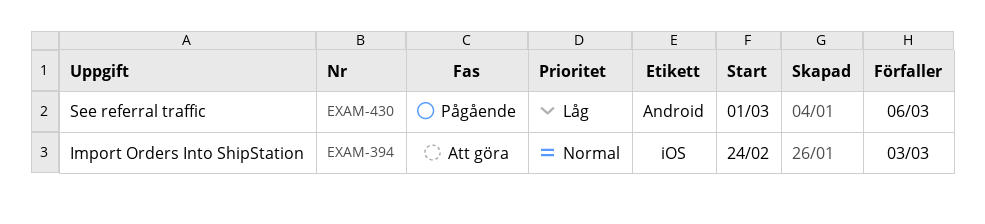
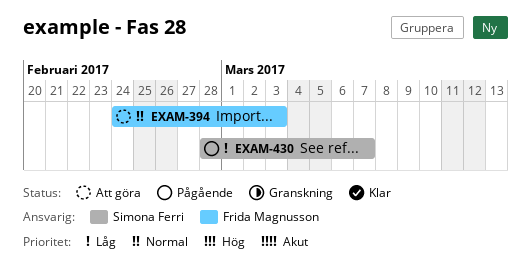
EXAM-430, start: Mar 1 -> Feb 28
EXAM-430, due: Mar 6 -> Mar 7

